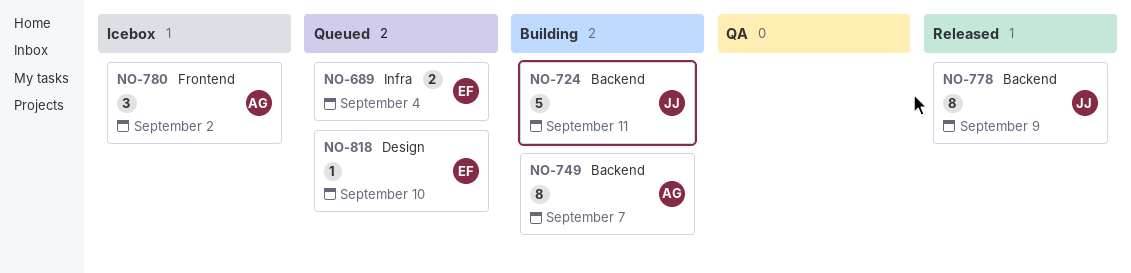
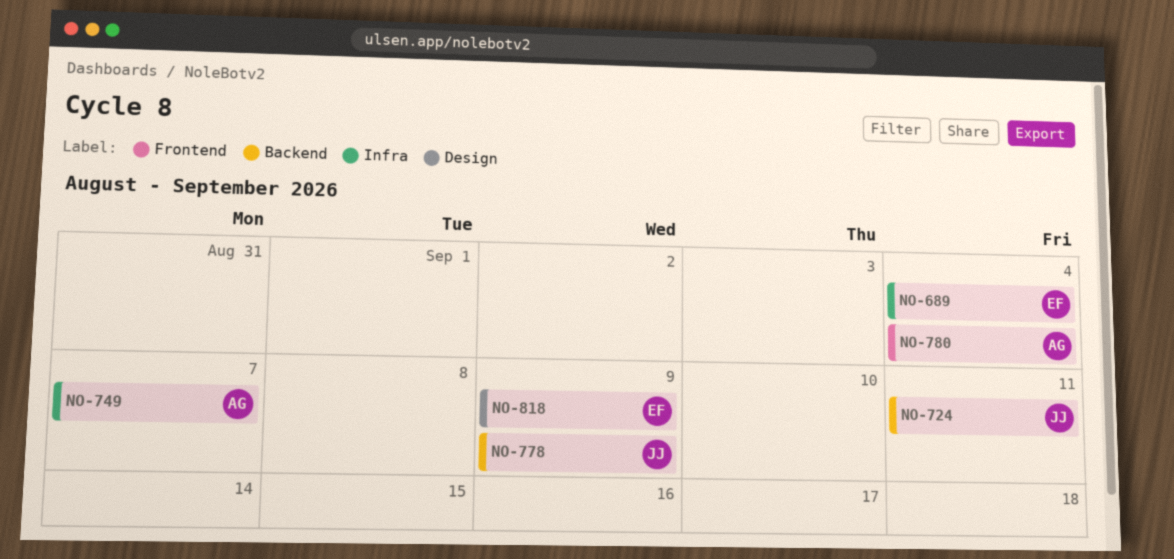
NO-749, label: Backend -> Infra
NO-780, due: Sep 2 -> Sep 4
NO-818, due: Sep 10 -> Sep 9

